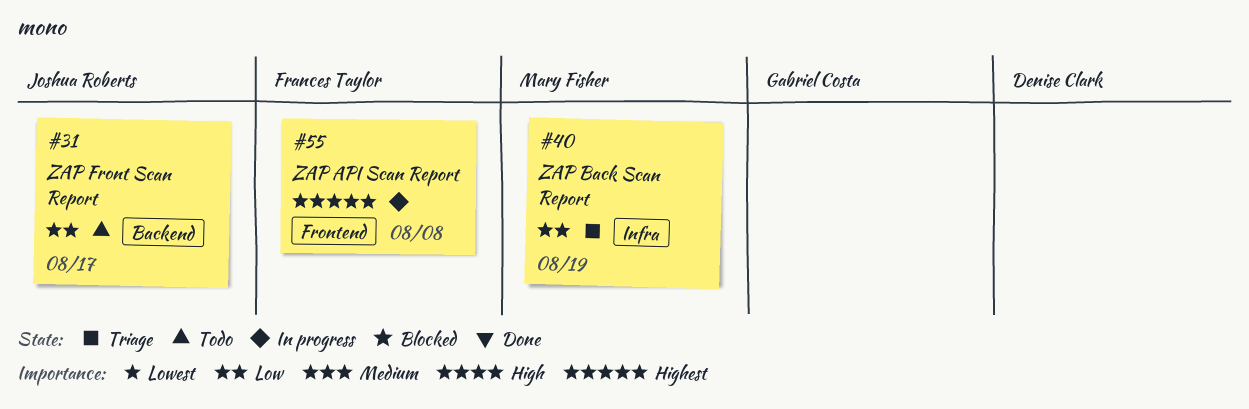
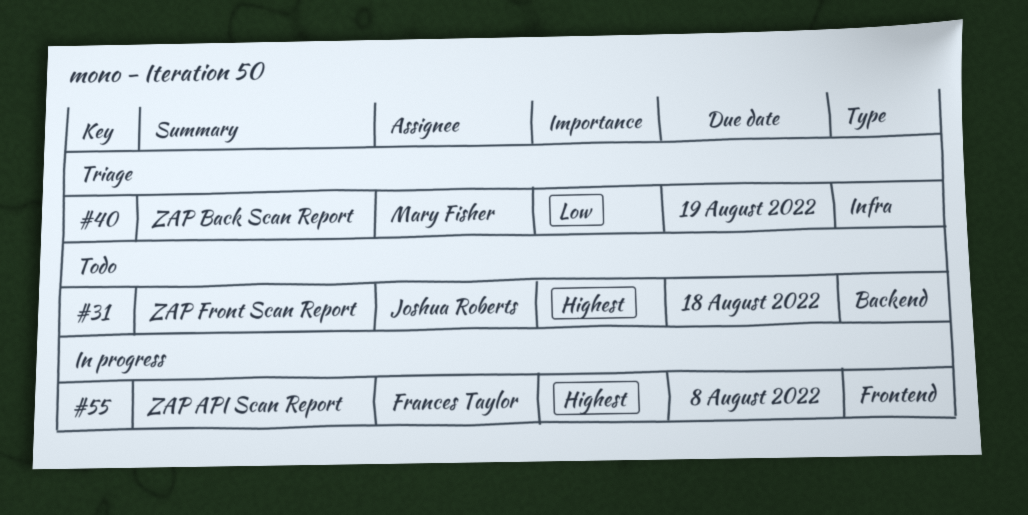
#31, priority: Low -> Highest
#31, due: Aug 17 -> Aug 18

